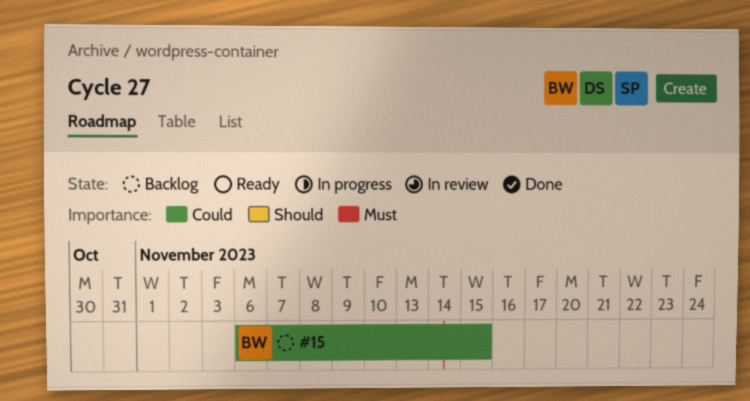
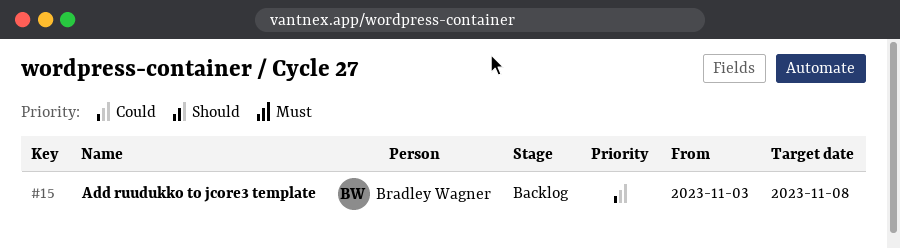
#15, start: Nov 6 -> Nov 3
#15, due: Nov 15 -> Nov 8

